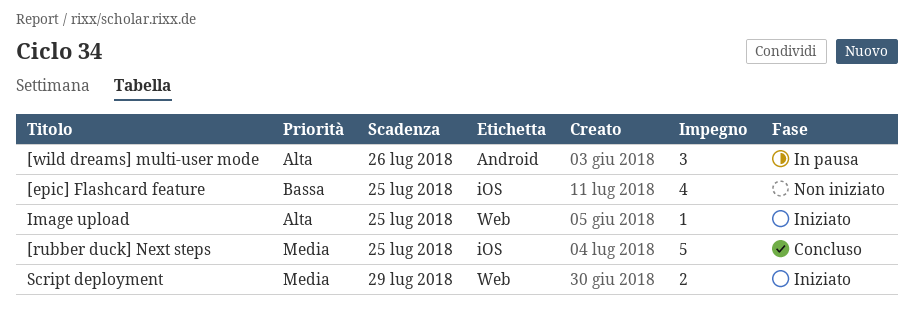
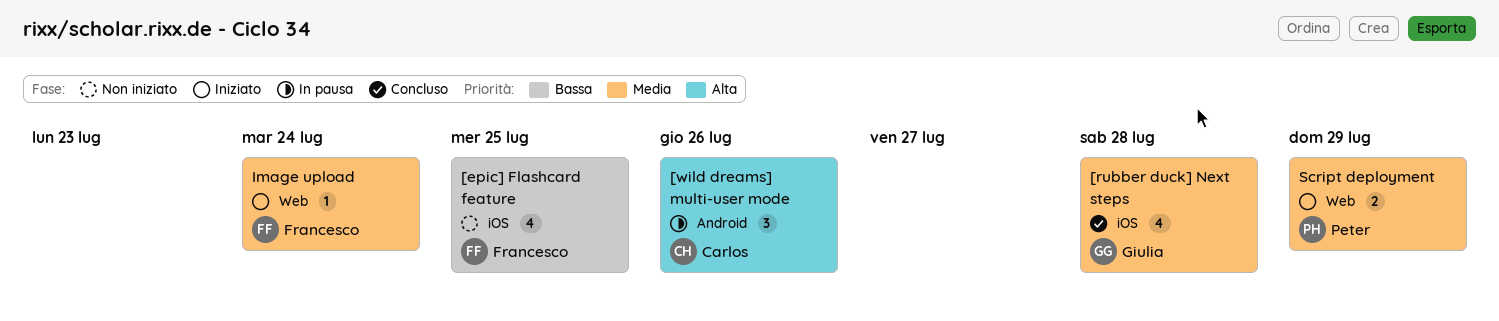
[rubber duck] Next steps, estimate: 5 -> 4
[rubber duck] Next steps, due: Jul 25 -> Jul 28
Image upload, priority: Alta -> Media
Image upload, due: Jul 25 -> Jul 24

